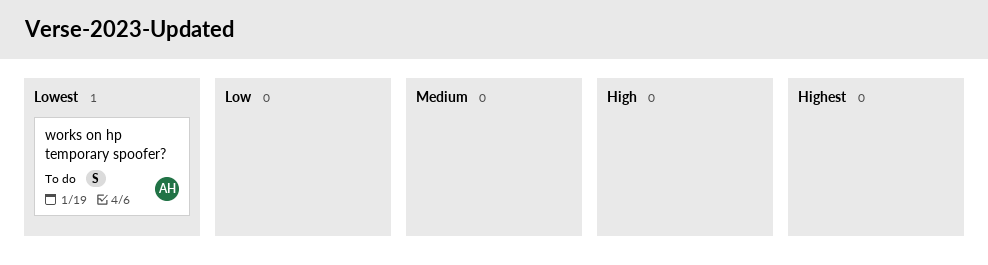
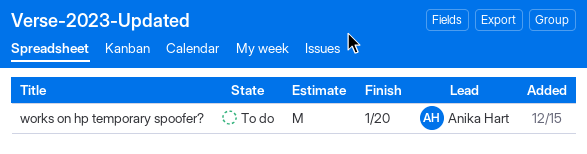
works on hp temporary spoofer?, estimate: S -> M
works on hp temporary spoofer?, due: Jan 19 -> Jan 20

